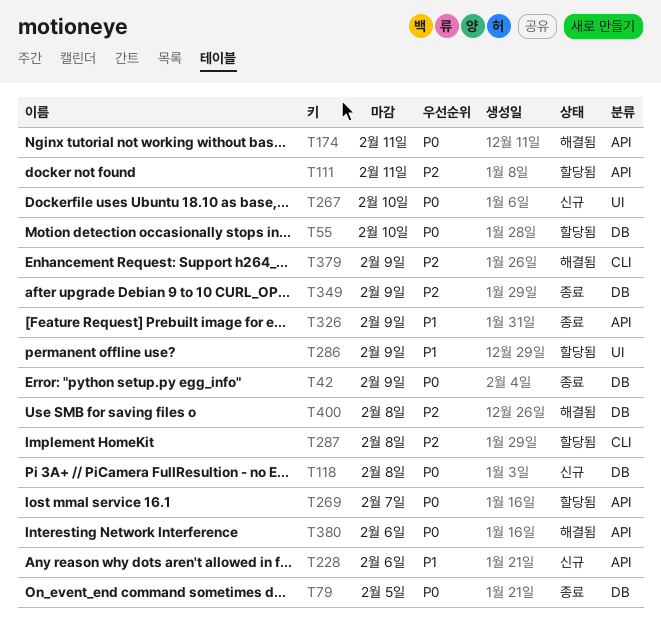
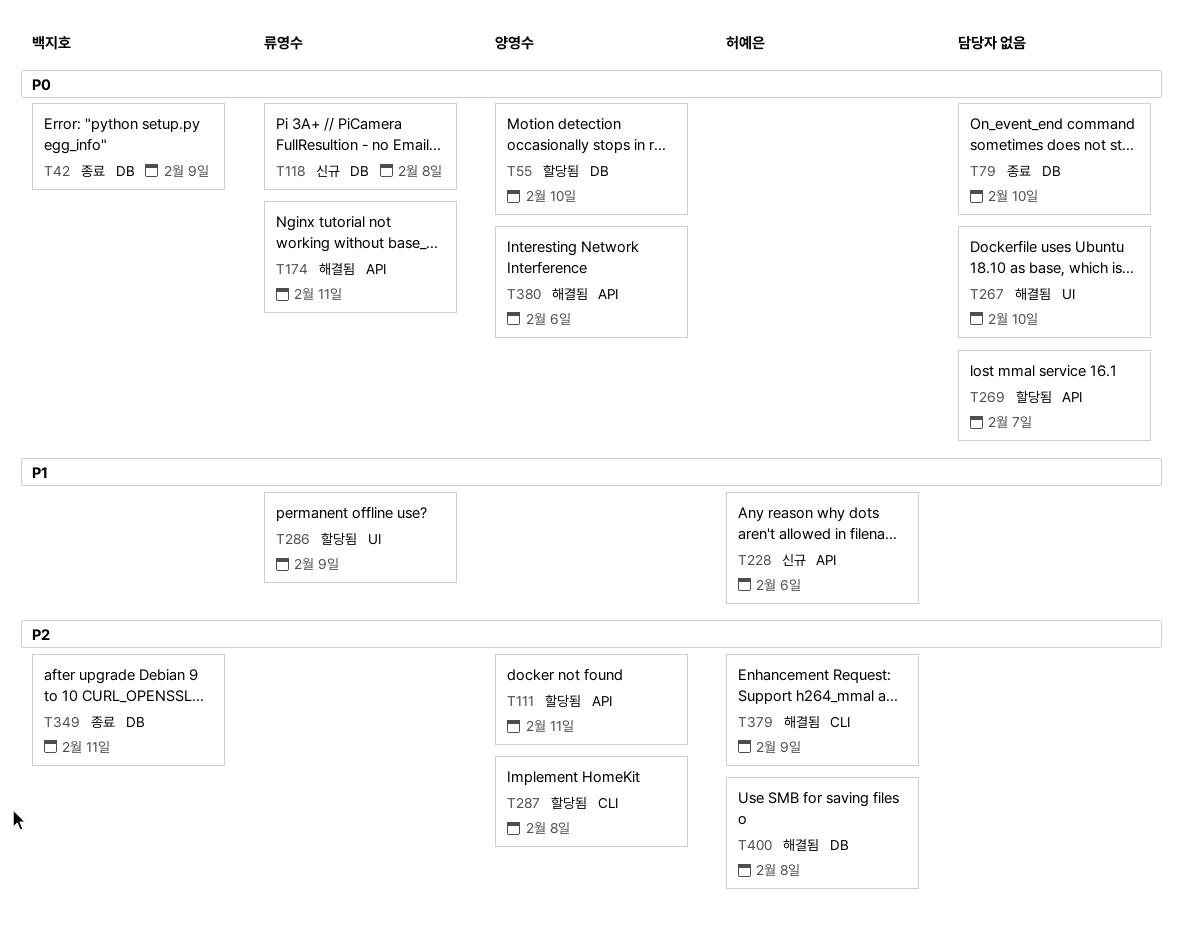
T79, due: Feb 5 -> Feb 10
T267, status: 신규 -> 해결됨
T326: present -> none
T349, due: Feb 9 -> Feb 11

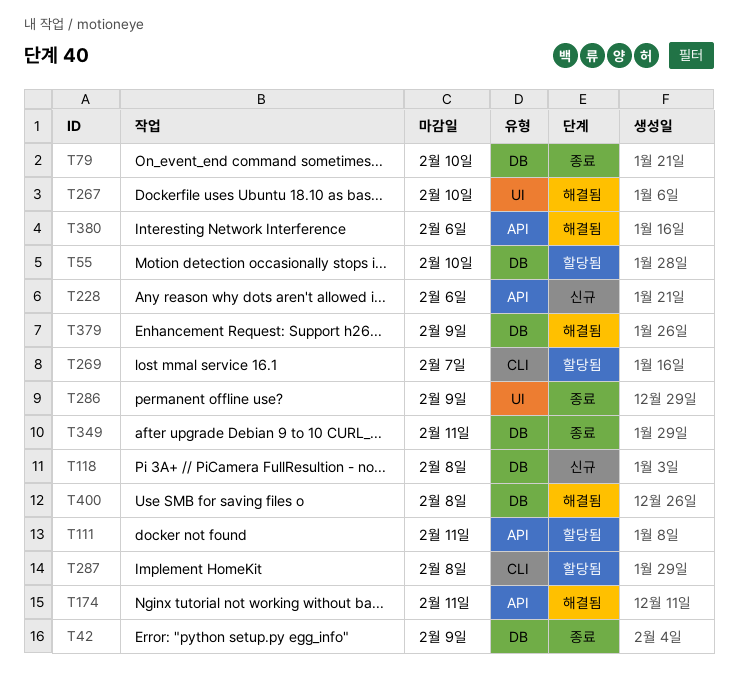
T269, label: API -> CLI
T286, status: 할당됨 -> 종료
T379, label: CLI -> DB

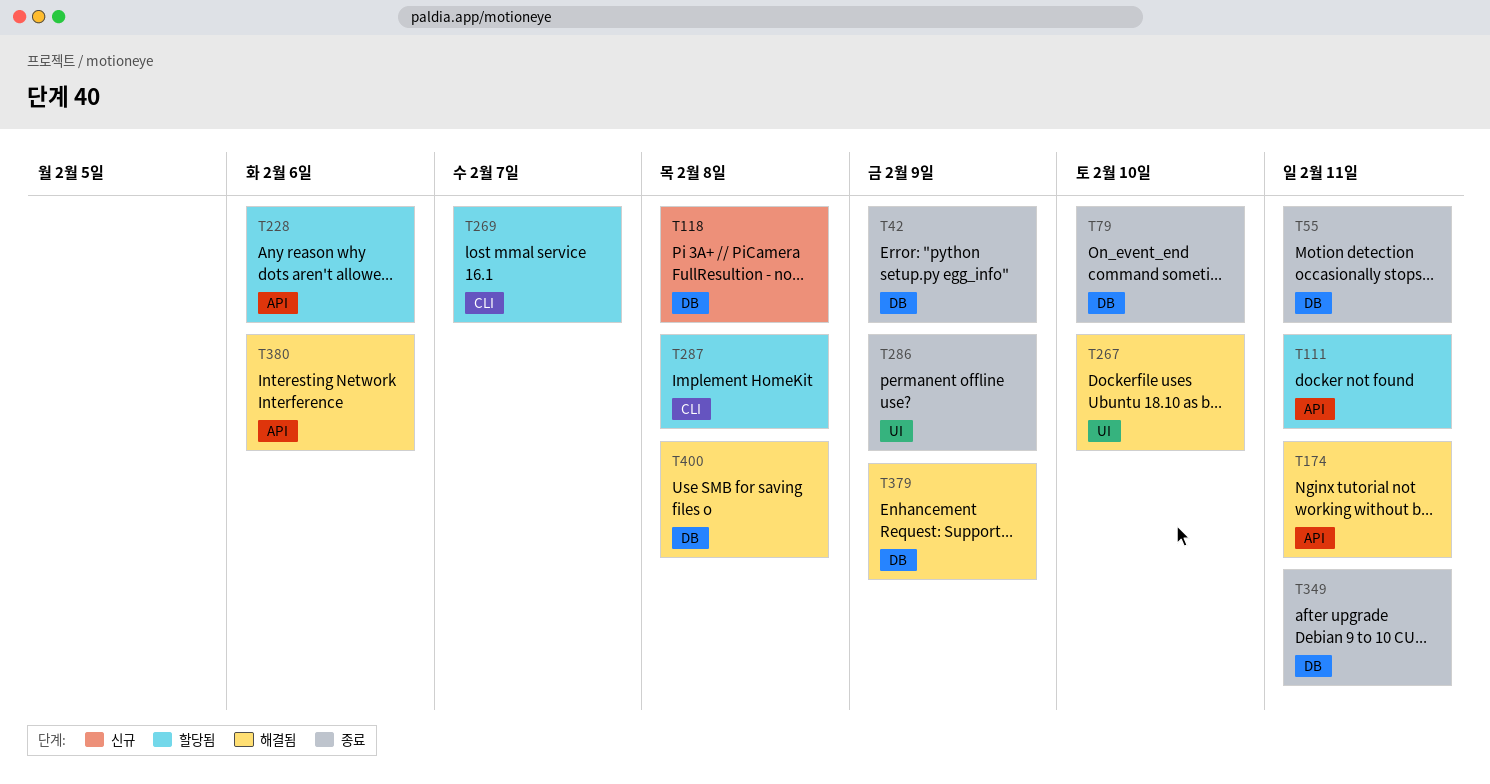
T55, status: 할당됨 -> 종료
T55, due: Feb 10 -> Feb 11
T228, status: 신규 -> 할당됨

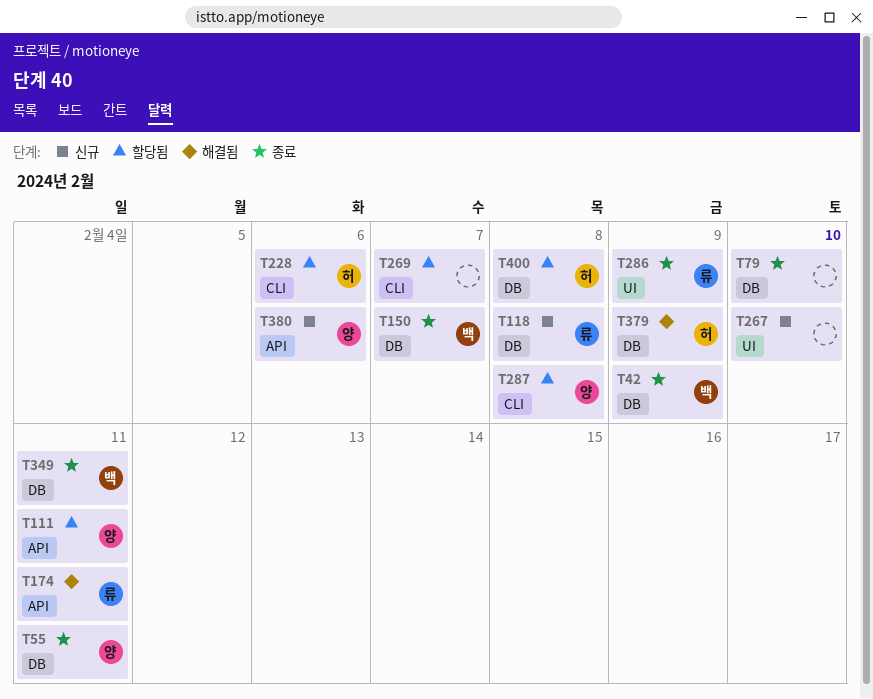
T150: none -> present
T228, label: API -> CLI
T267, status: 해결됨 -> 신규
T380, status: 해결됨 -> 신규
T400, status: 해결됨 -> 할당됨

